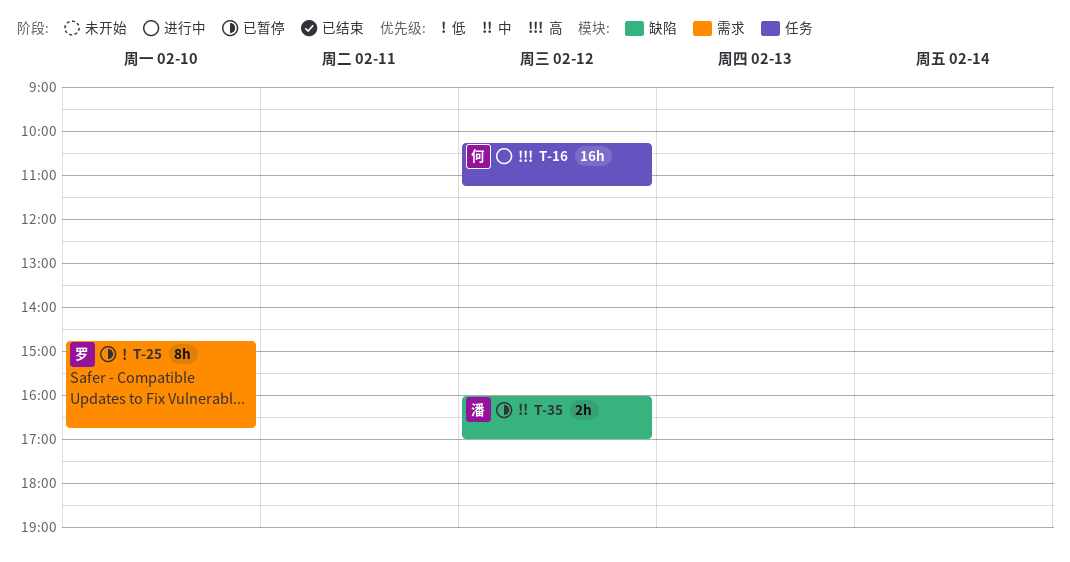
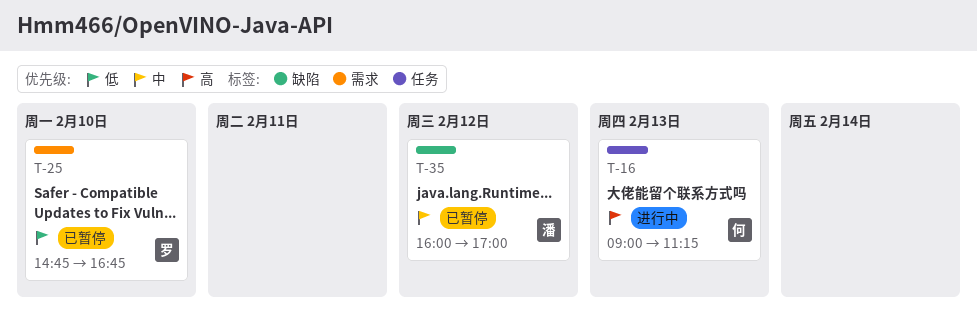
T-16, day: Feb 12 -> Feb 13
T-16, begins: 10:15 -> 09:00

